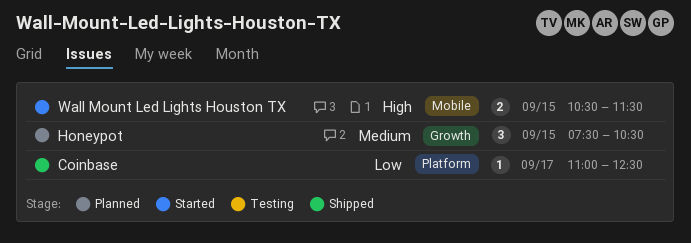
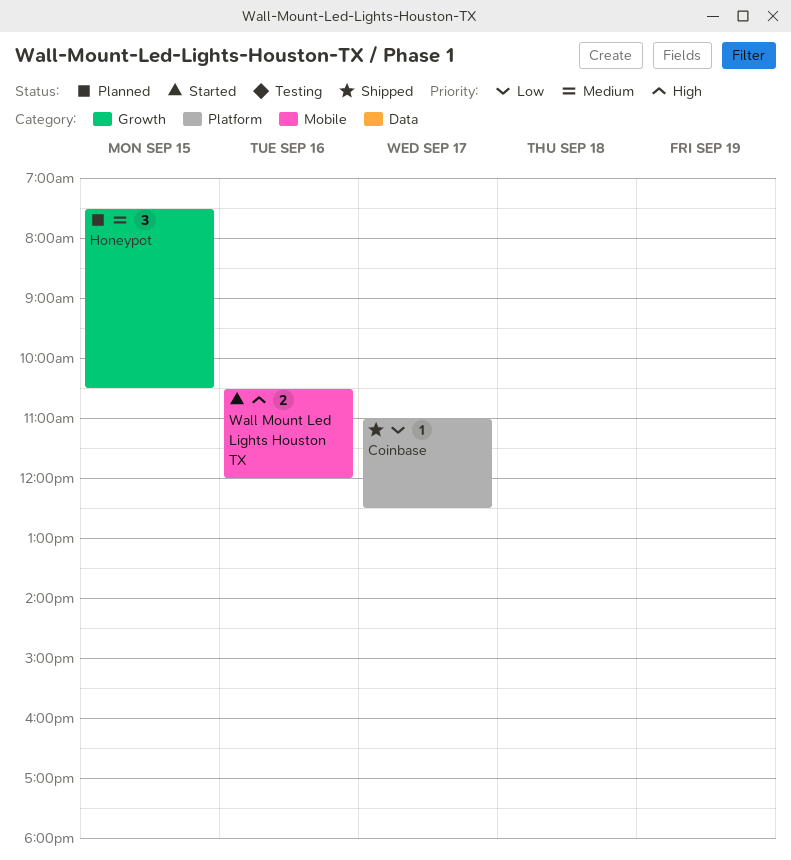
Wall Mount Led Lights Houston TX, day: Sep 15 -> Sep 16
Wall Mount Led Lights Houston TX, ends: 11:30 -> 12:00

